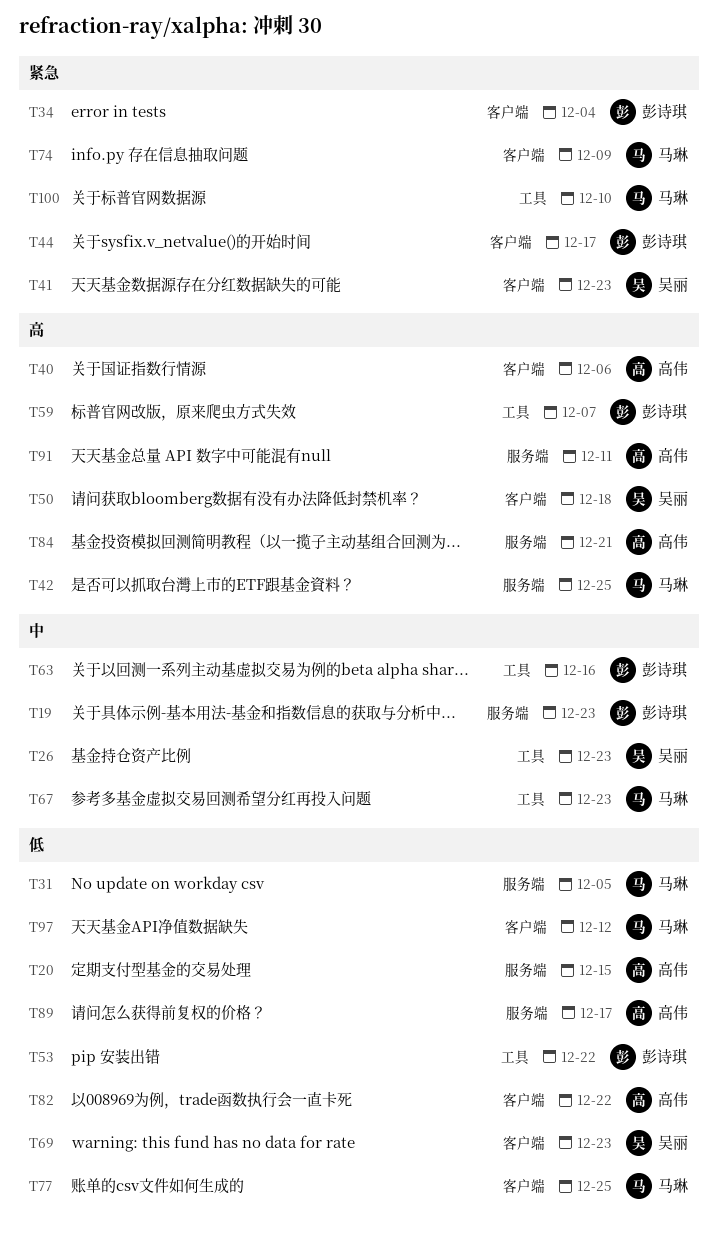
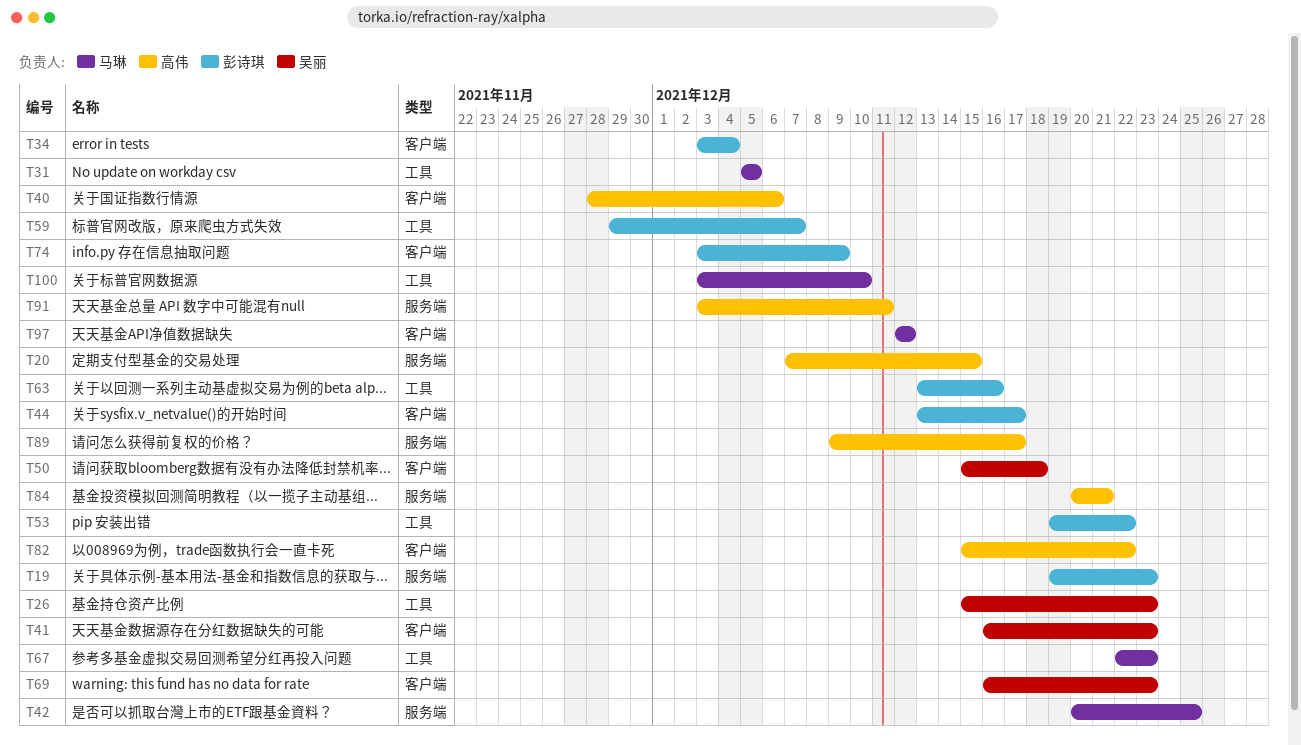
T31, label: 服务端 -> 工具
T74, owner: 马琳 -> 彭诗琪
T77: present -> none

